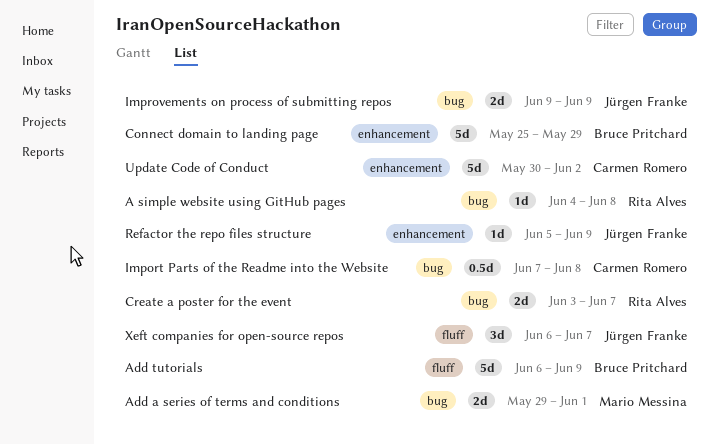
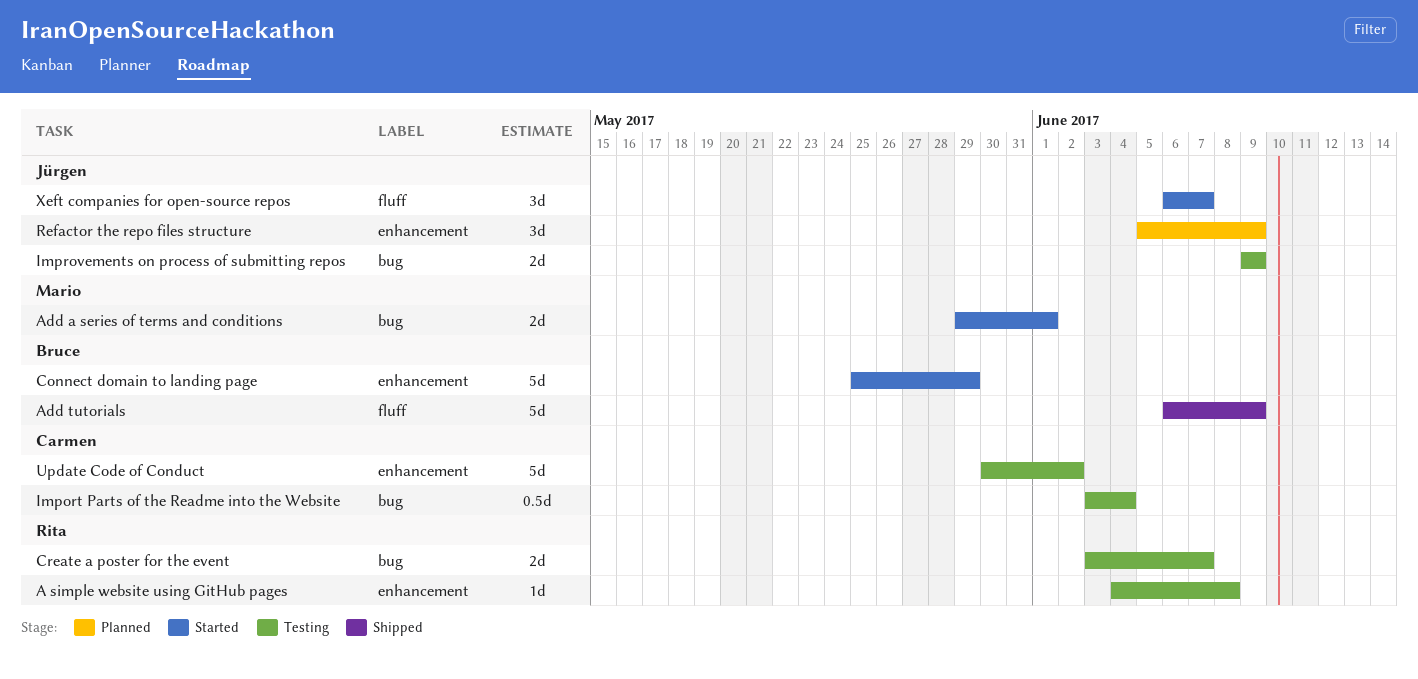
A simple website using GitHub pages, label: bug -> enhancement
Import Parts of the Readme into the Website, start: Jun 7 -> Jun 3
Import Parts of the Readme into the Website, due: Jun 8 -> Jun 4
Refactor the repo files structure, estimate: 1d -> 3d

